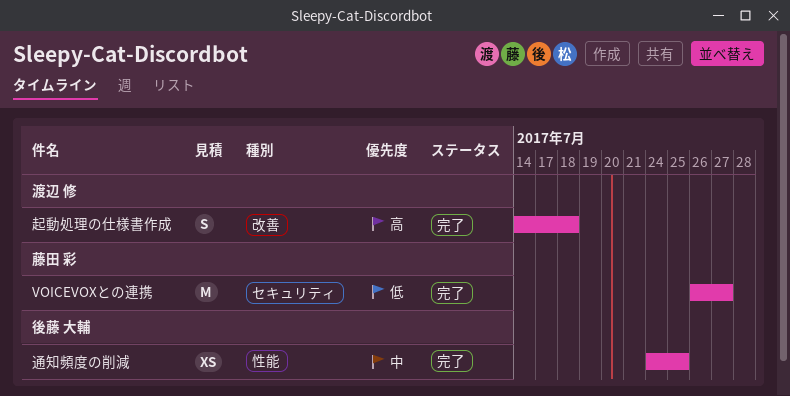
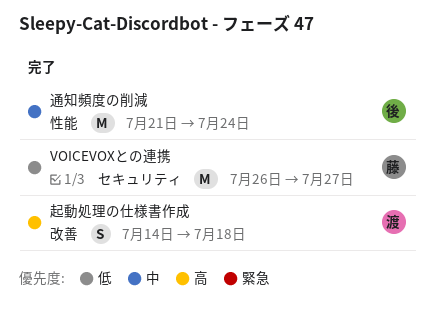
通知頻度の削減, estimate: XS -> M
通知頻度の削減, start: Jul 24 -> Jul 21
通知頻度の削減, due: Jul 25 -> Jul 24

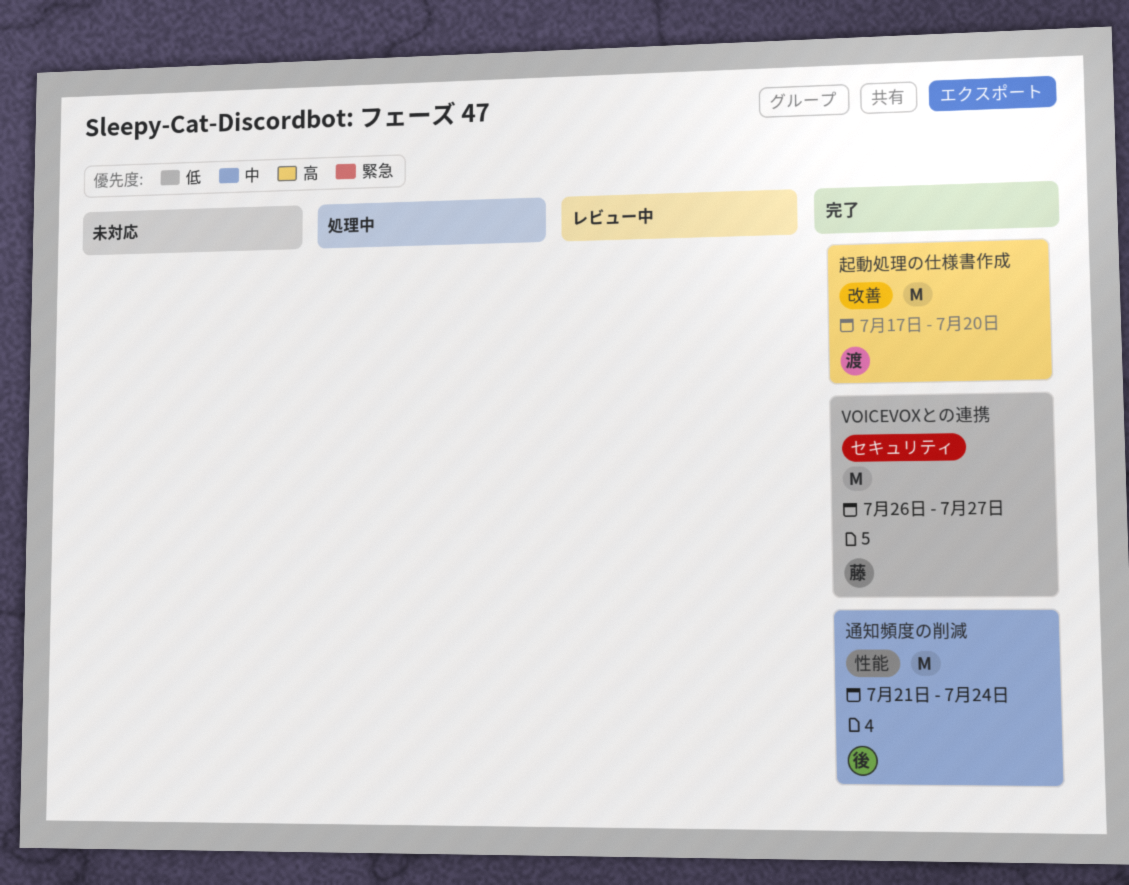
起動処理の仕様書作成, estimate: S -> M
起動処理の仕様書作成, start: Jul 14 -> Jul 17
起動処理の仕様書作成, due: Jul 18 -> Jul 20

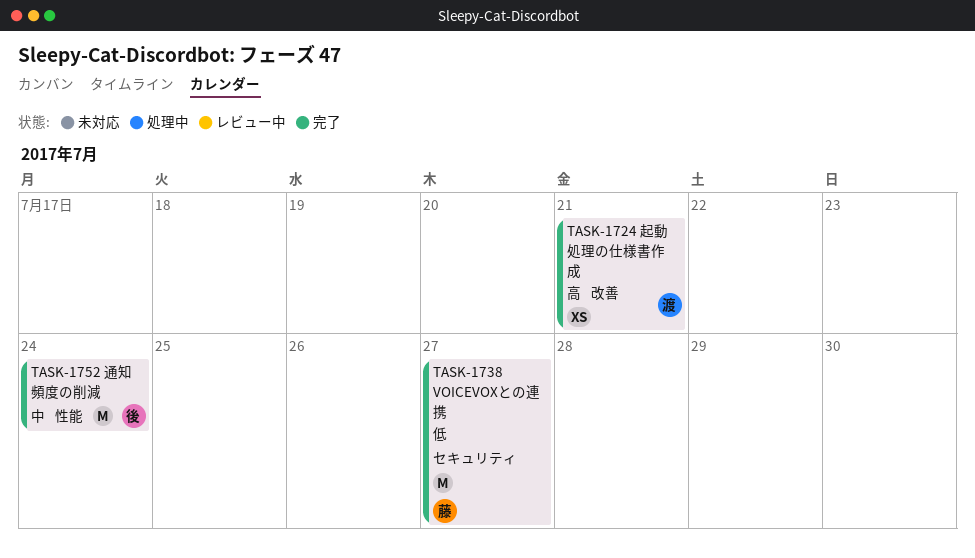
起動処理の仕様書作成, estimate: M -> XS
起動処理の仕様書作成, due: Jul 20 -> Jul 21

